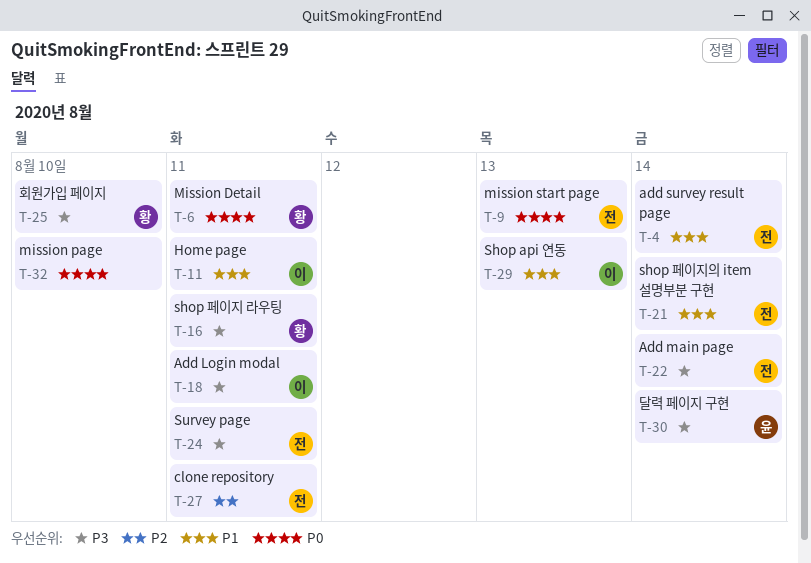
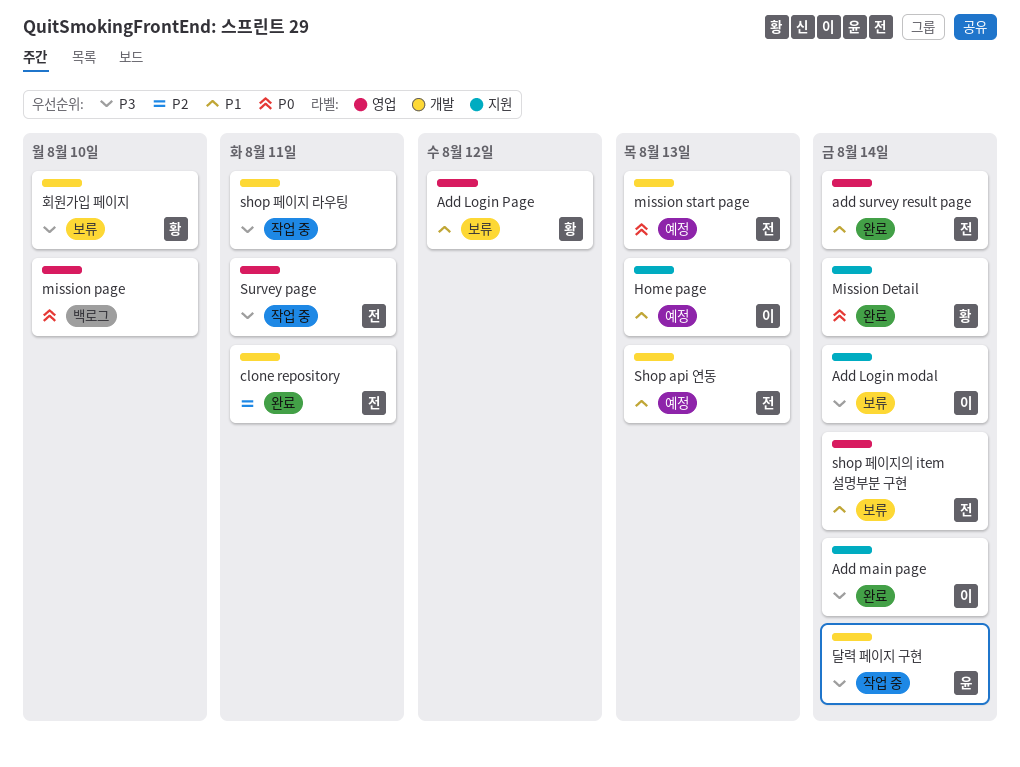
Add Login modal, due: Aug 11 -> Aug 14
Add Login Page: none -> present
Add main page, owner: 전 -> 이
Home page, due: Aug 11 -> Aug 13
Mission Detail, due: Aug 11 -> Aug 14
Shop api 연동, owner: 이 -> 전
shop 페이지 라우팅, owner: 황 -> none

